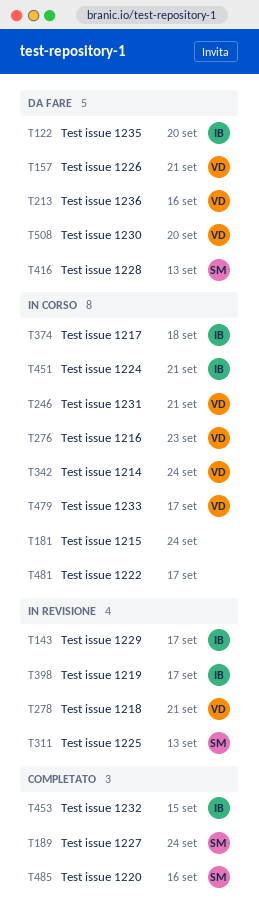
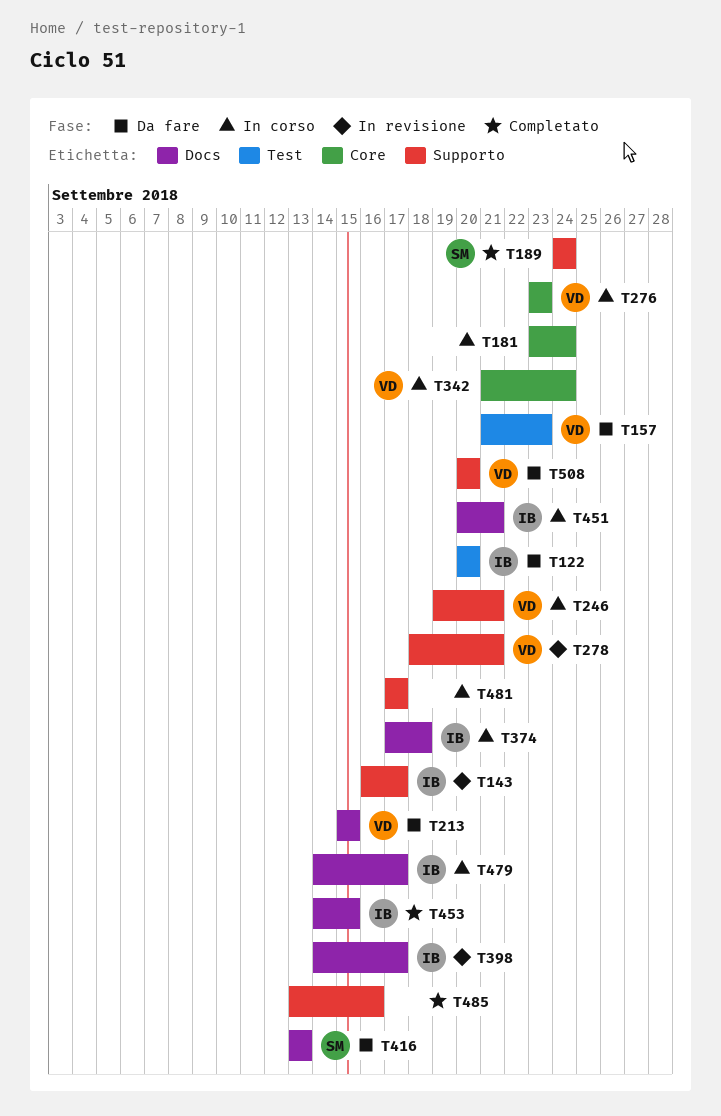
T157, due: Sep 21 -> Sep 23
T213, due: Sep 16 -> Sep 15
T311: present -> none
T479, owner: VD -> IB
T485, owner: SM -> none

